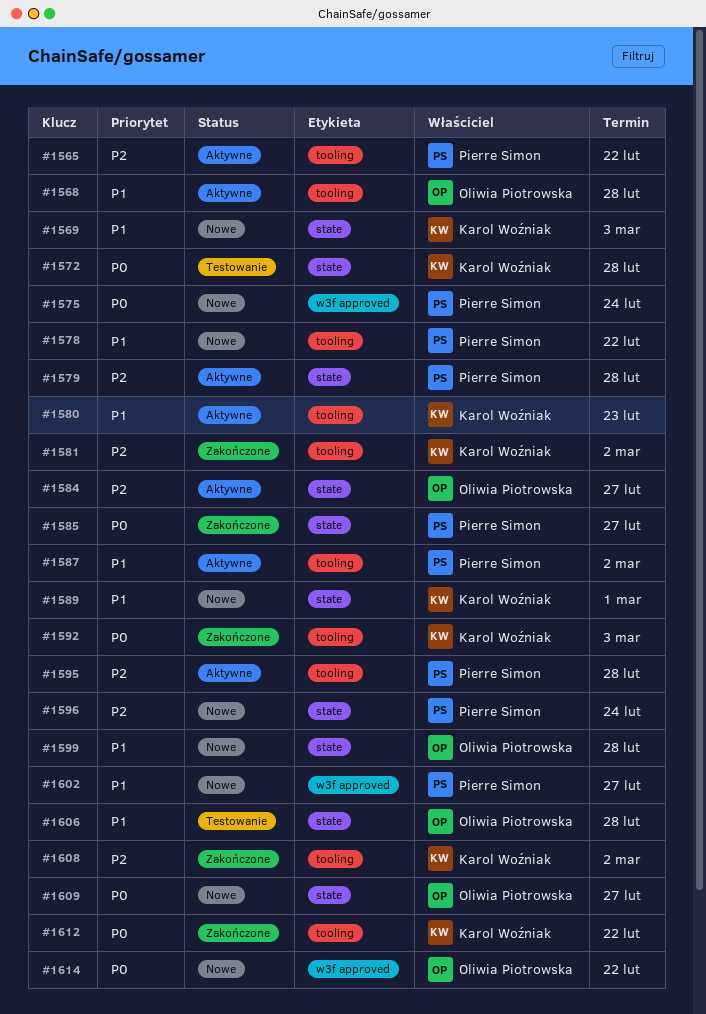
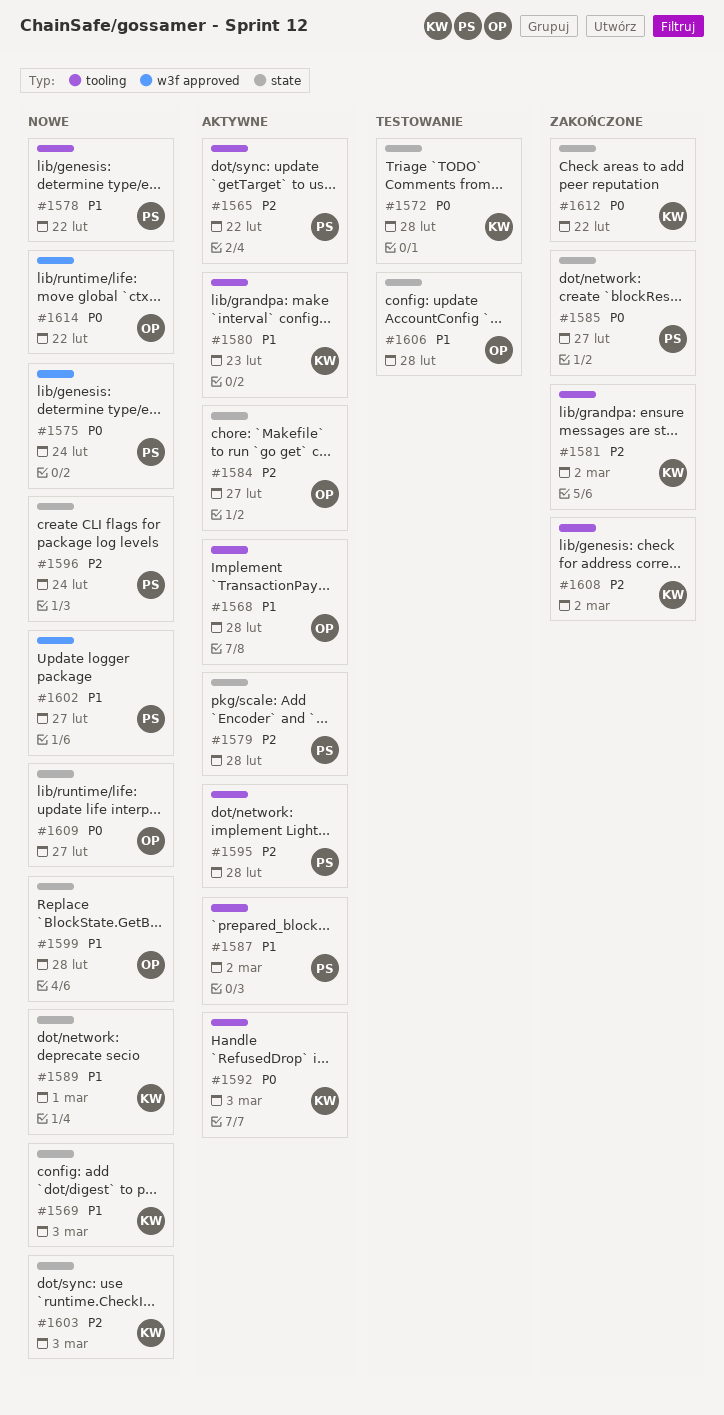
#1592, status: Zakończone -> Aktywne
#1603: none -> present
#1612, label: tooling -> state

